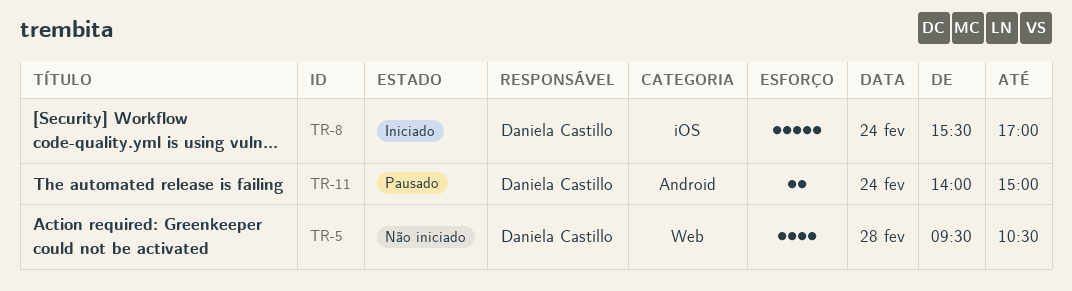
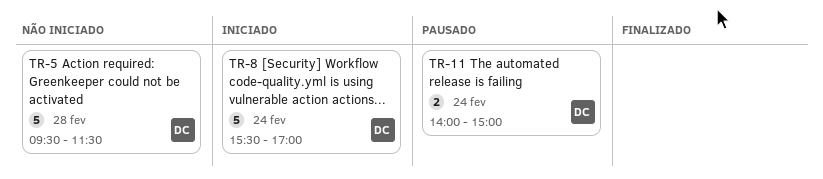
TR-5, estimate: 4 -> 5
TR-5, ends: 10:30 -> 11:30

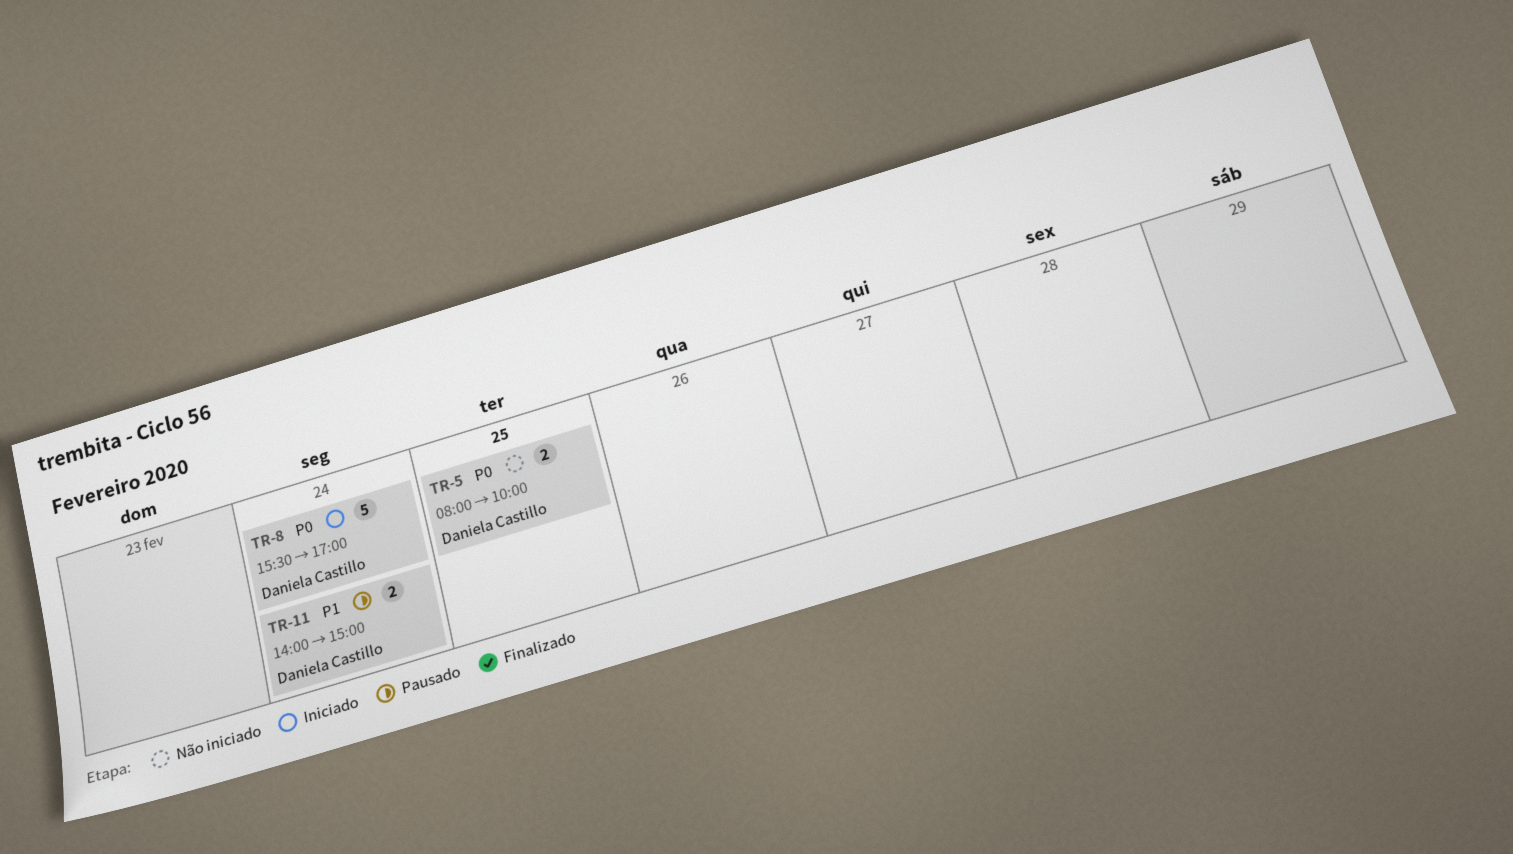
TR-5, estimate: 5 -> 2
TR-5, day: Feb 28 -> Feb 25
TR-5, begins: 09:30 -> 08:00
TR-5, ends: 11:30 -> 10:00

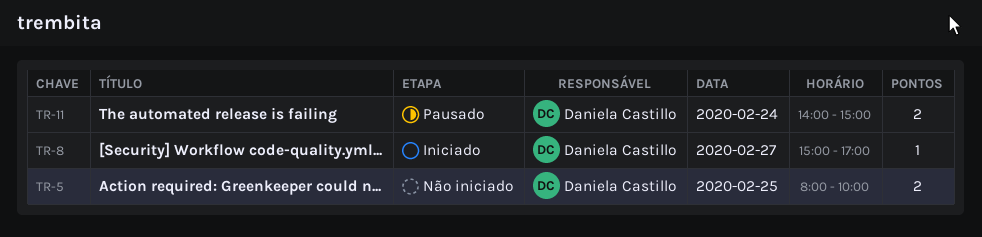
TR-8, estimate: 5 -> 1
TR-8, day: Feb 24 -> Feb 27
TR-8, begins: 15:30 -> 15:00

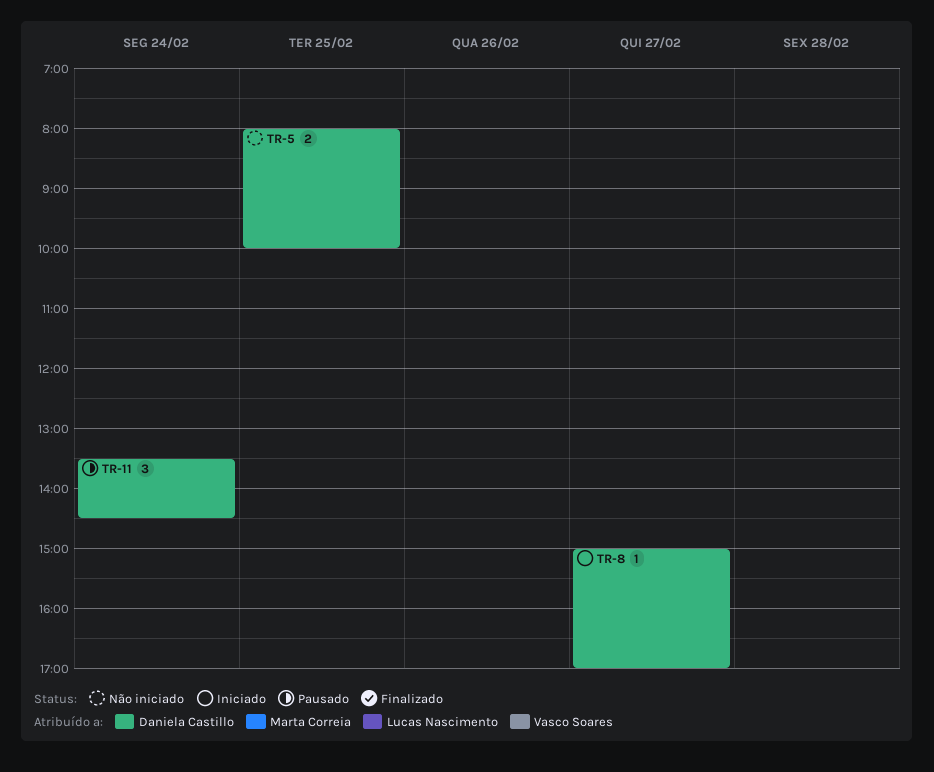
TR-11, estimate: 2 -> 3
TR-11, begins: 14:00 -> 13:30
TR-11, ends: 15:00 -> 14:30

